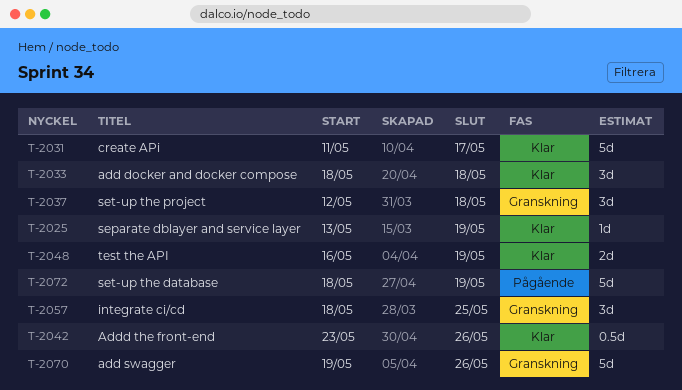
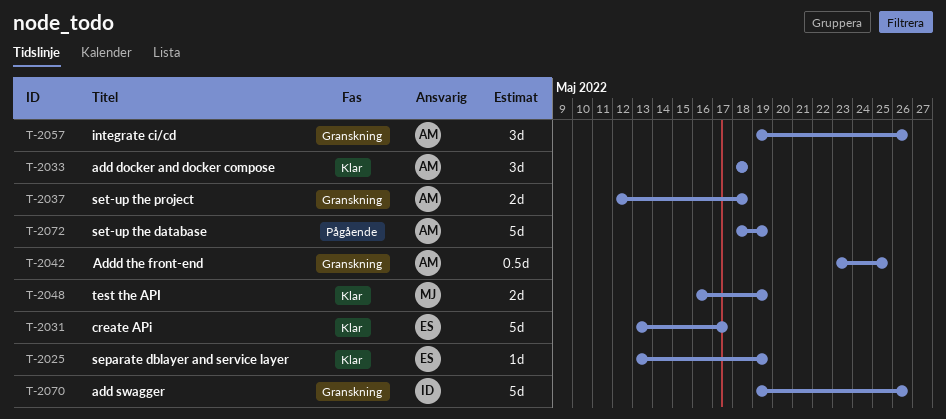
T-2031, start: May 11 -> May 13
T-2037, estimate: 3d -> 2d
T-2042, status: Klar -> Granskning
T-2042, due: May 26 -> May 25
T-2057, start: May 18 -> May 19
T-2057, due: May 25 -> May 26

